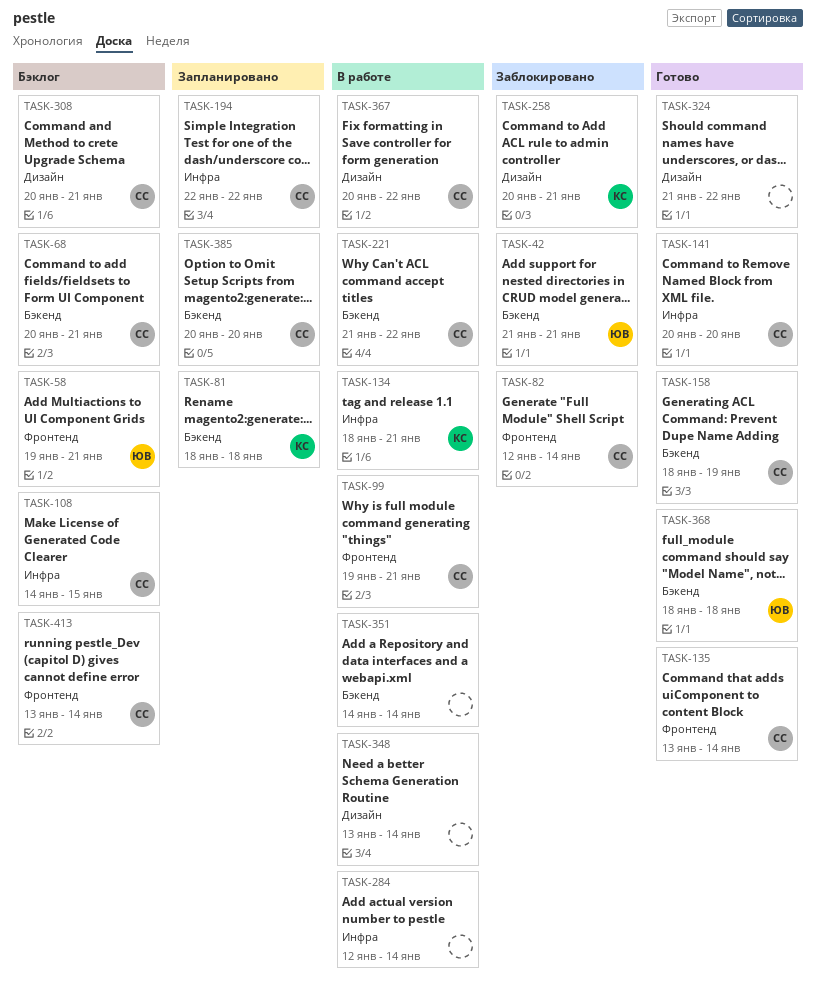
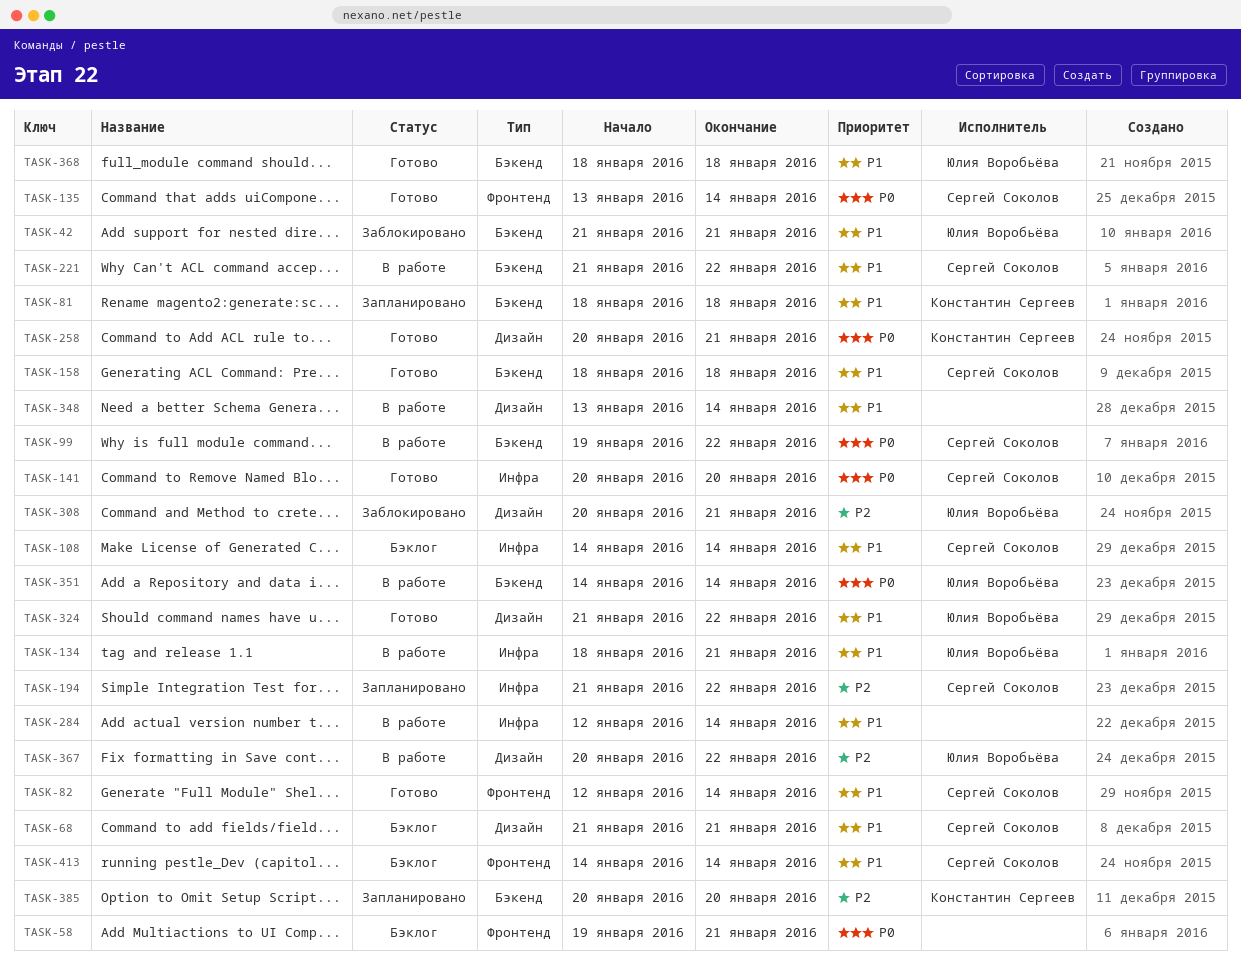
TASK-58, owner: Юлия Воробьёва -> none
TASK-68, label: Бэкенд -> Дизайн
TASK-68, start: Jan 20 -> Jan 21
TASK-82, status: Заблокировано -> Готово
TASK-99, label: Фронтенд -> Бэкенд
TASK-99, due: Jan 21 -> Jan 22
TASK-108, due: Jan 15 -> Jan 14
TASK-134, owner: Константин Сергеев -> Юлия Воробьёва
TASK-158, due: Jan 19 -> Jan 18
TASK-194, start: Jan 22 -> Jan 21
TASK-258, status: Заблокировано -> Готово
TASK-308, status: Бэклог -> Заблокировано
TASK-308, owner: Сергей Соколов -> Юлия Воробьёва
TASK-324, owner: none -> Юлия Воробьёва
TASK-351, owner: none -> Юлия Воробьёва
TASK-367, owner: Сергей Соколов -> Юлия Воробьёва
TASK-385, owner: Сергей Соколов -> Константин Сергеев
TASK-413, start: Jan 13 -> Jan 14

